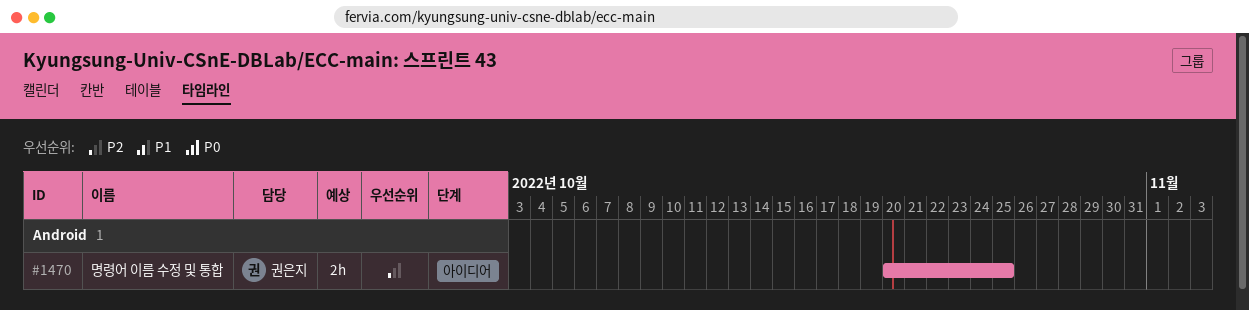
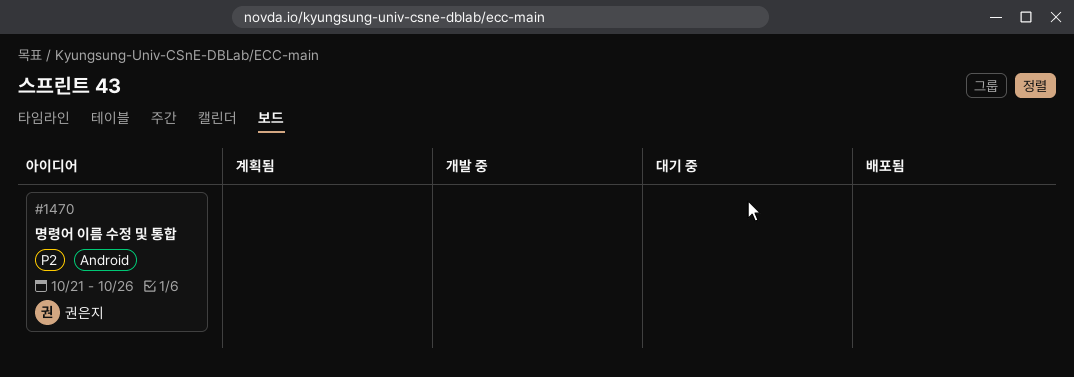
#1470, start: Oct 20 -> Oct 21
#1470, due: Oct 25 -> Oct 26

